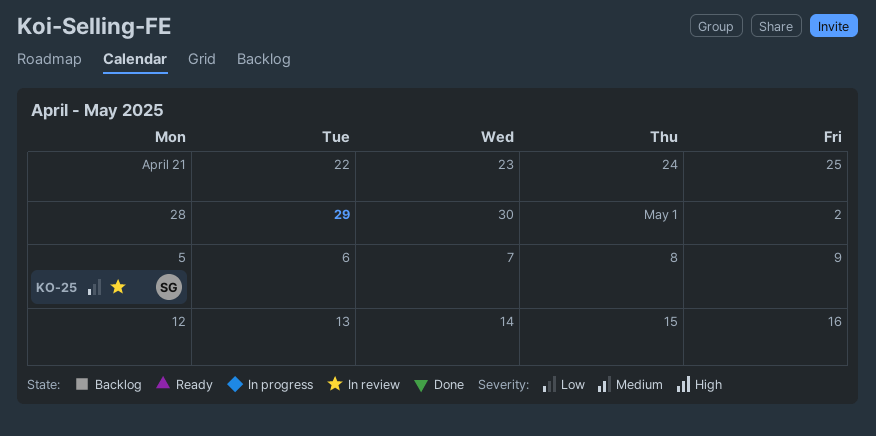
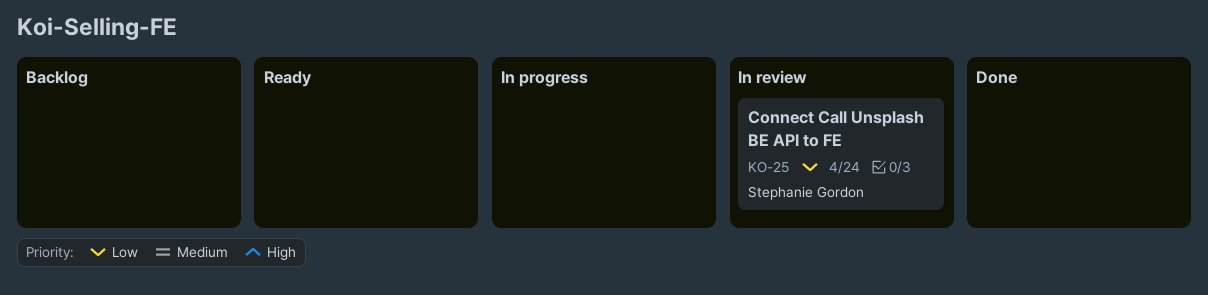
KO-25, due: May 5 -> Apr 24

